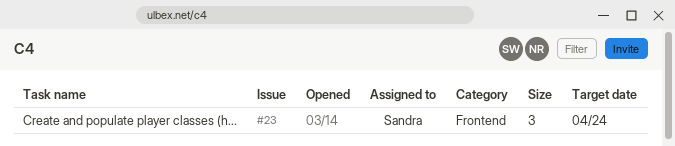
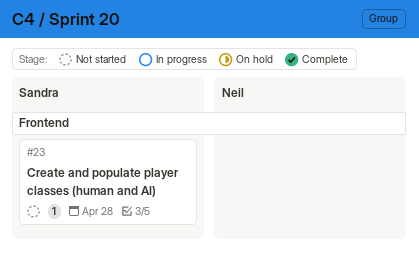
#23, estimate: 3 -> 1
#23, due: Apr 24 -> Apr 28

